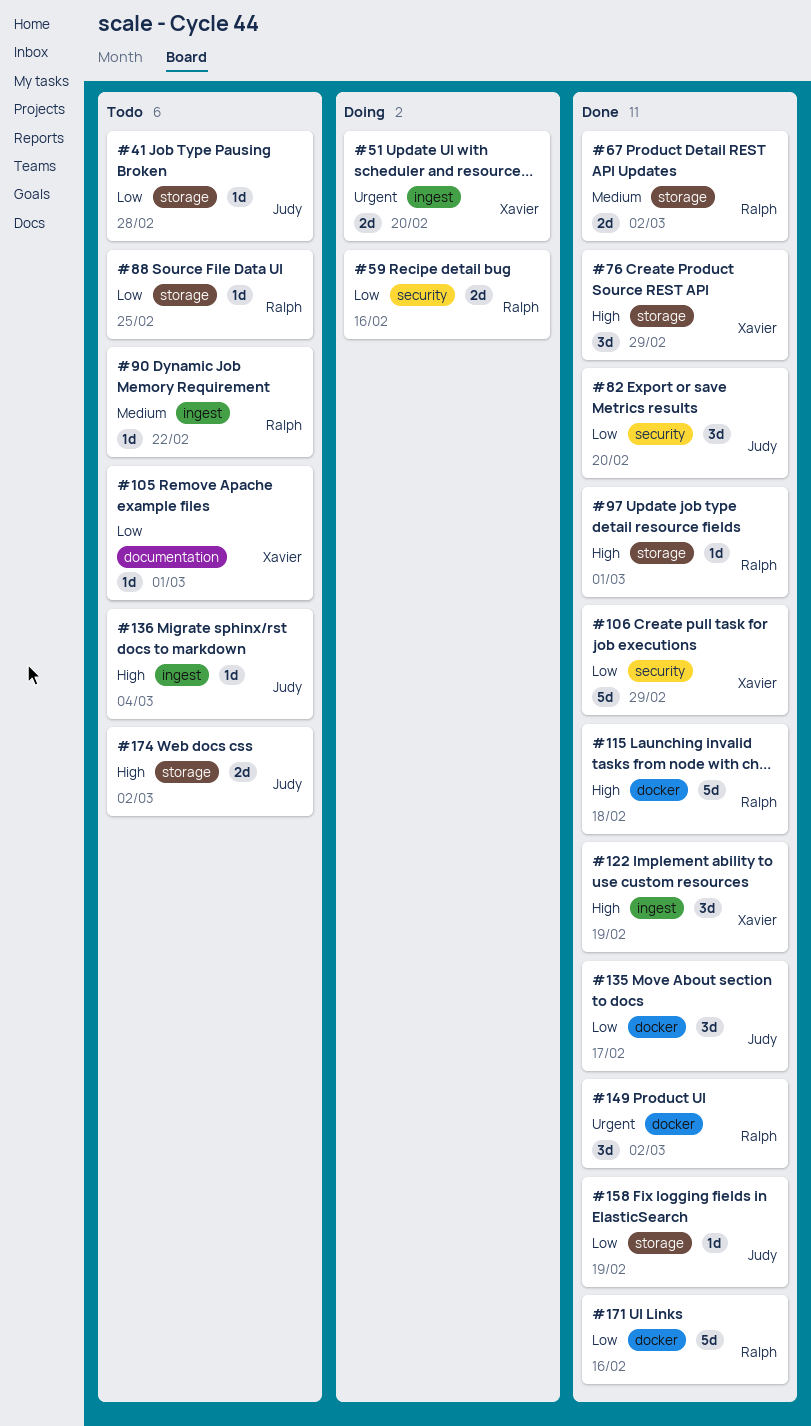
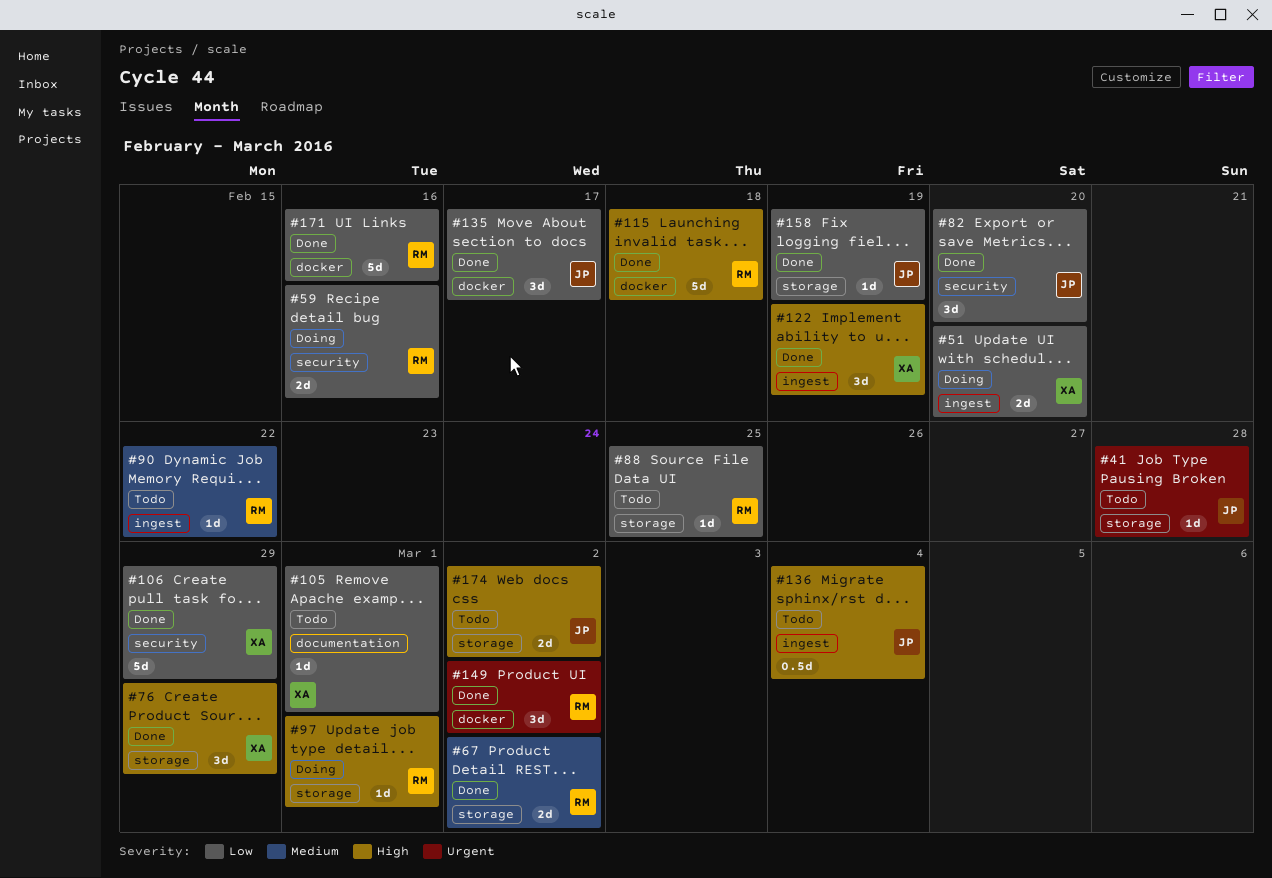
#41, priority: Low -> Urgent
#51, priority: Urgent -> Low
#97, status: Done -> Doing
#136, estimate: 1d -> 0.5d

